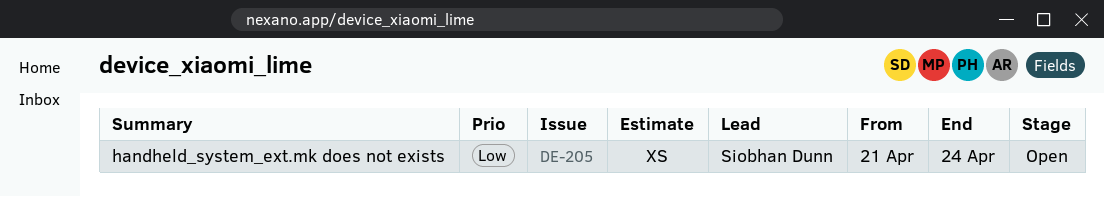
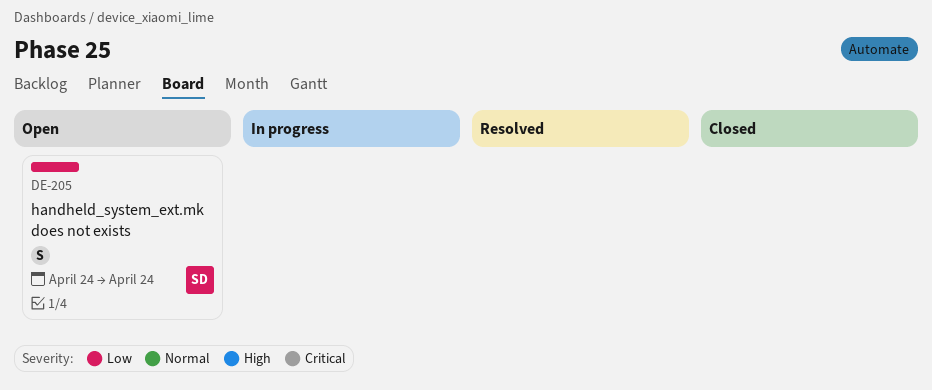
DE-205, estimate: XS -> S
DE-205, start: Apr 21 -> Apr 24

